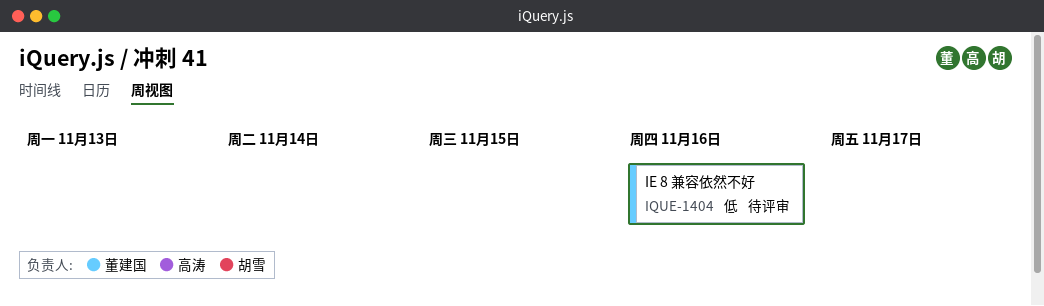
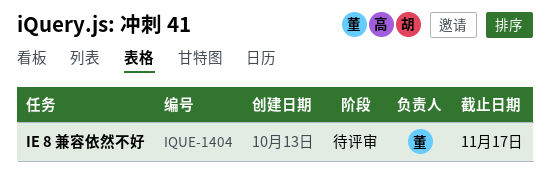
IQUE-1404, due: Nov 16 -> Nov 17

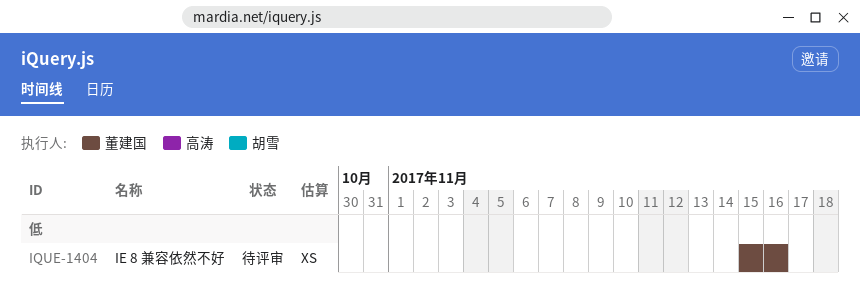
IQUE-1404, due: Nov 17 -> Nov 16

